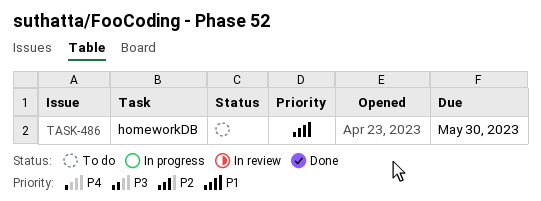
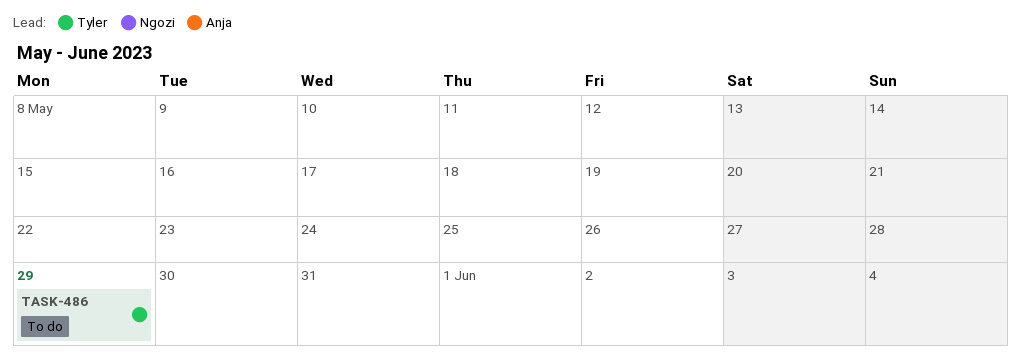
TASK-486, due: May 30 -> May 29

